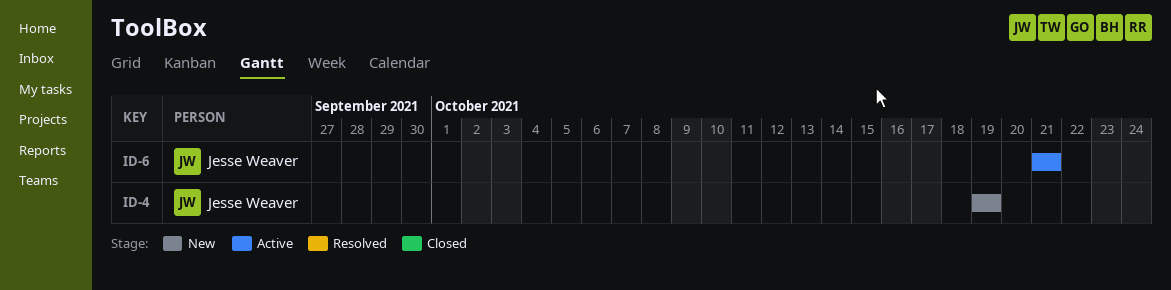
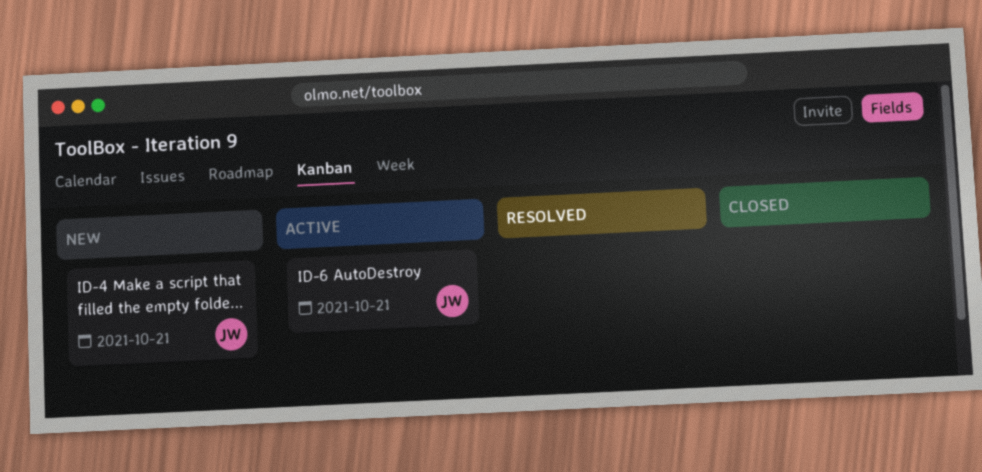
ID-4, due: Oct 19 -> Oct 21

